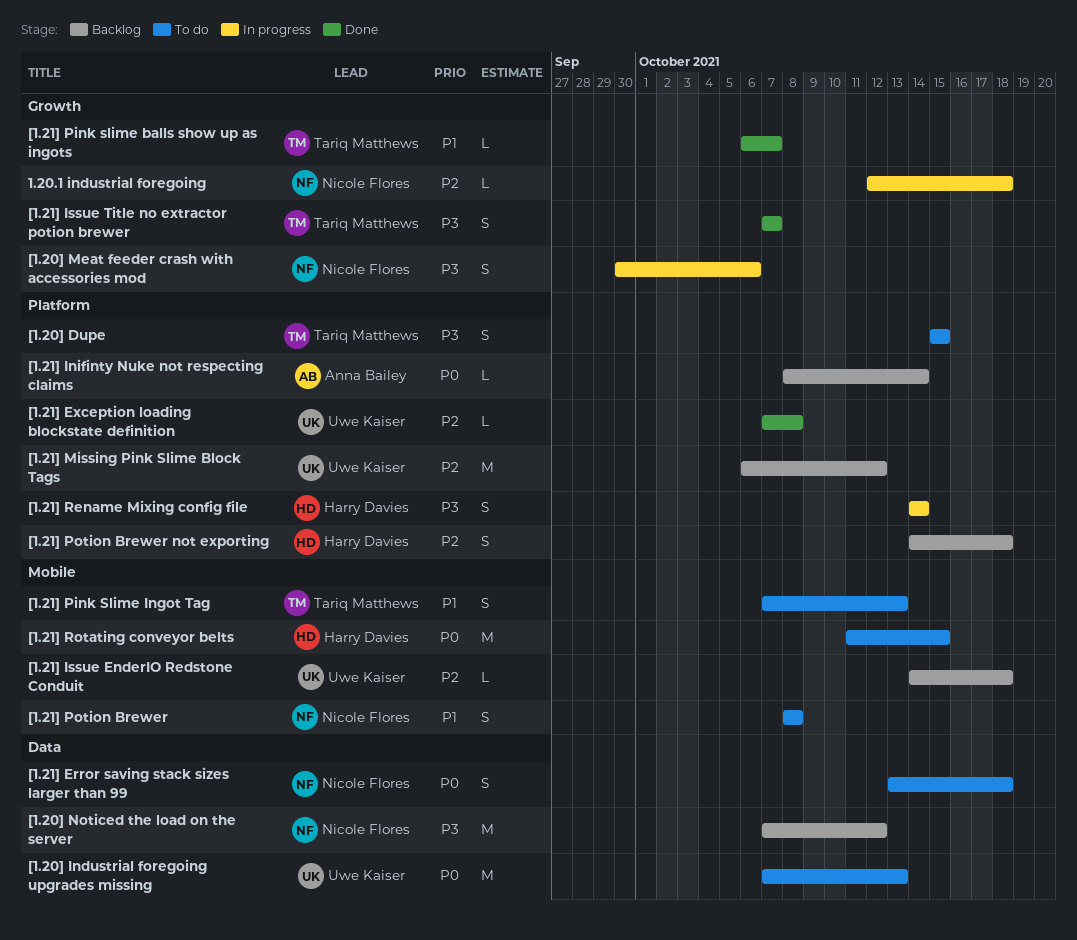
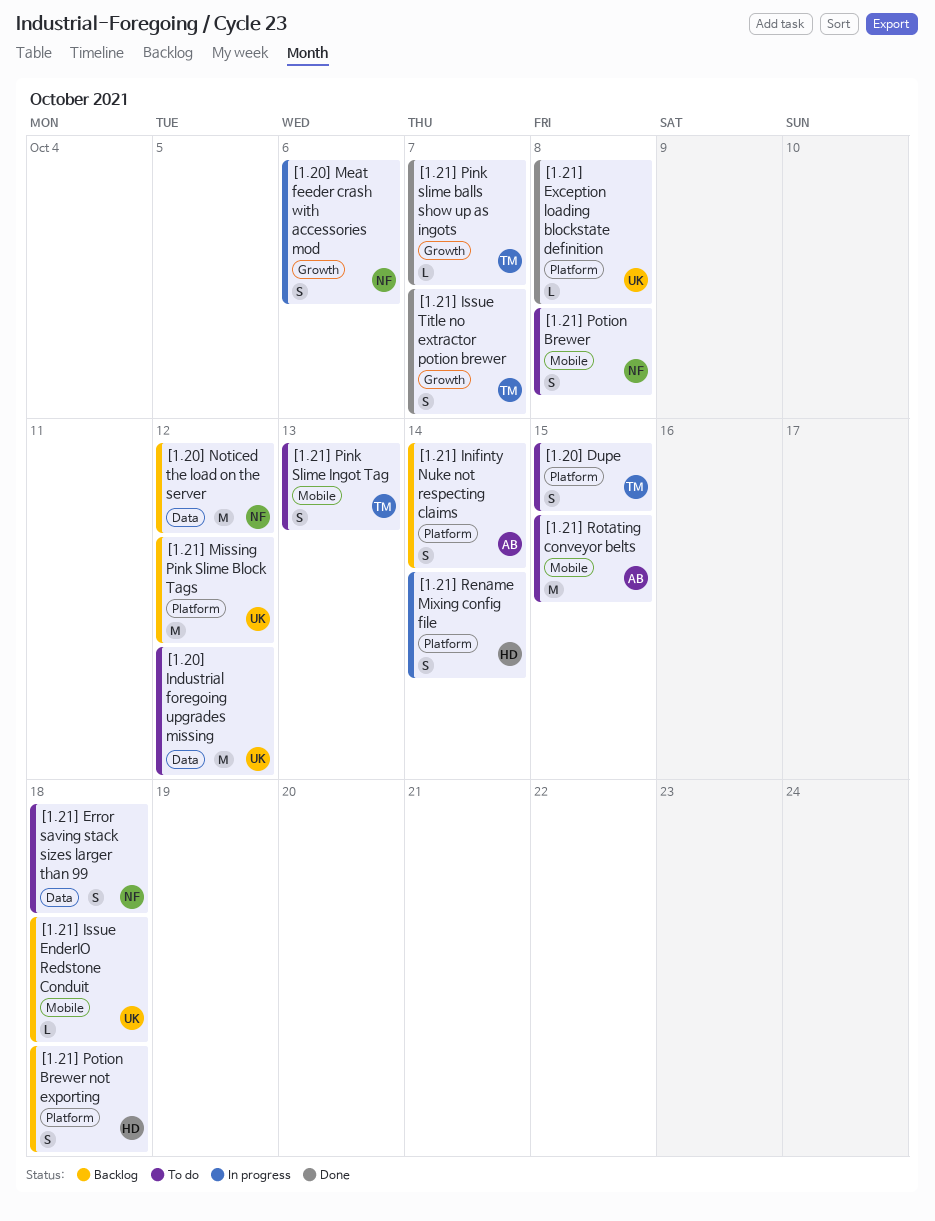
1.20.1 industrial foregoing: present -> none
[1.20] Industrial foregoing upgrades missing, due: Oct 13 -> Oct 12
[1.21] Inifinty Nuke not respecting claims, estimate: L -> S
[1.21] Rotating conveyor belts, owner: Harry Davies -> Anna Bailey

